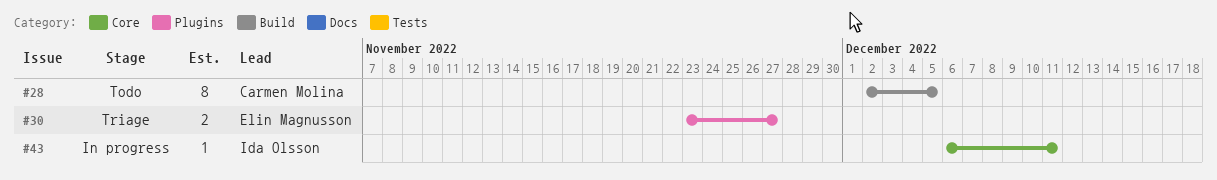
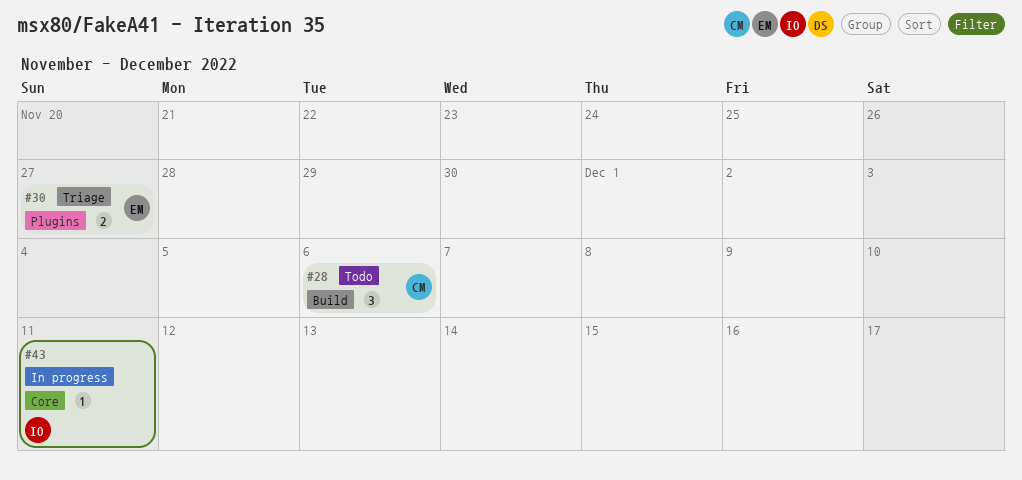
#28, estimate: 8 -> 3
#28, due: Dec 5 -> Dec 6

